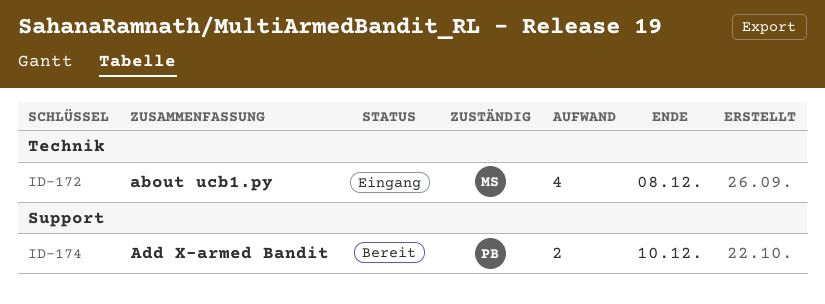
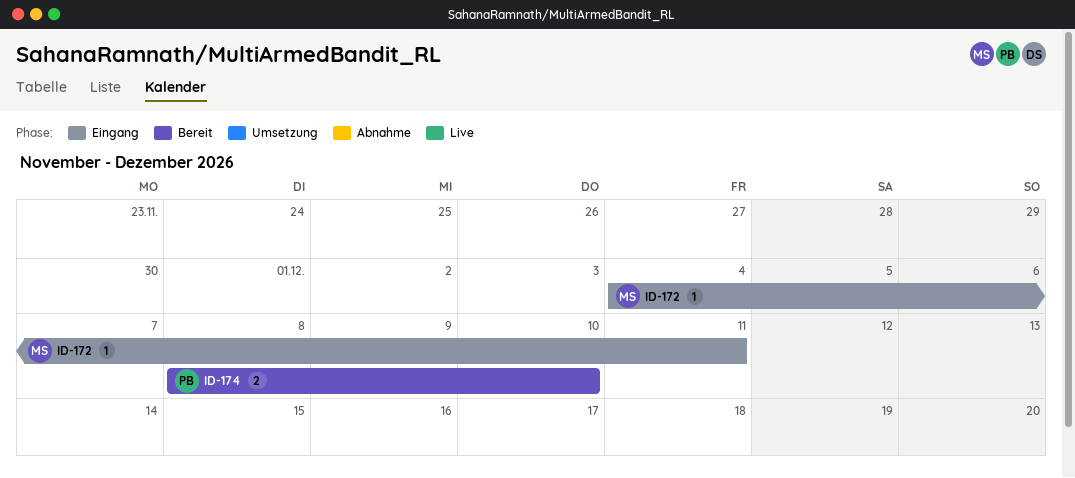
ID-172, estimate: 4 -> 1
ID-172, due: Dec 8 -> Dec 11

